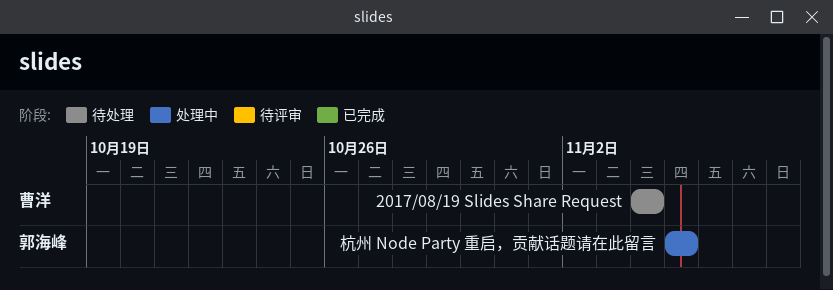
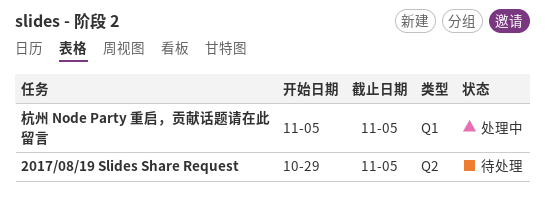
2017/08/19 Slides Share Request, start: Nov 4 -> Oct 29
2017/08/19 Slides Share Request, due: Nov 4 -> Nov 5

